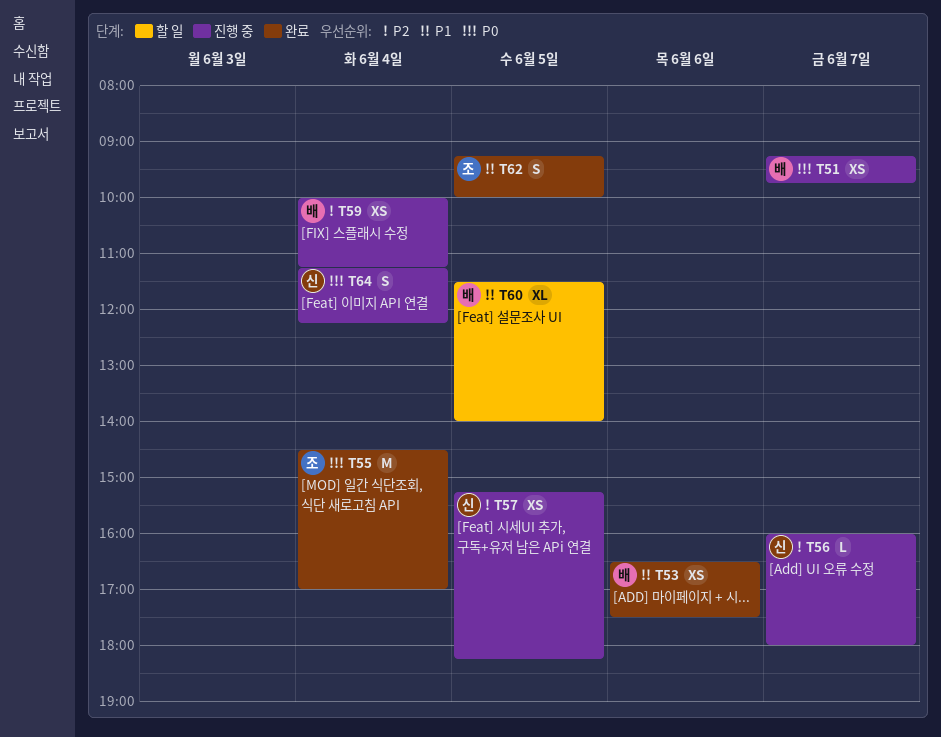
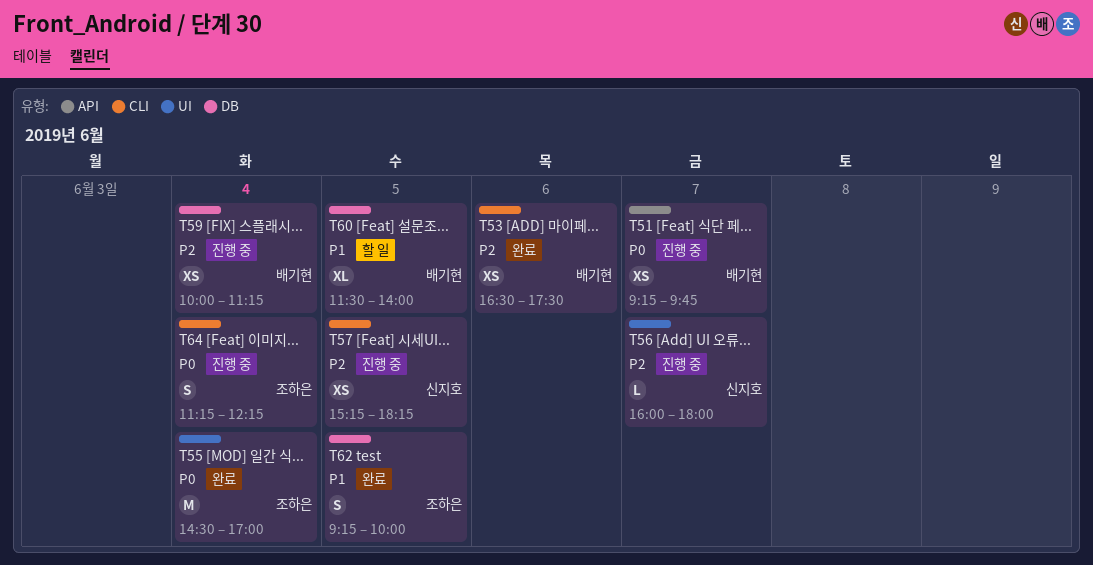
T53, priority: P1 -> P2
T64, owner: 신지호 -> 조하은

